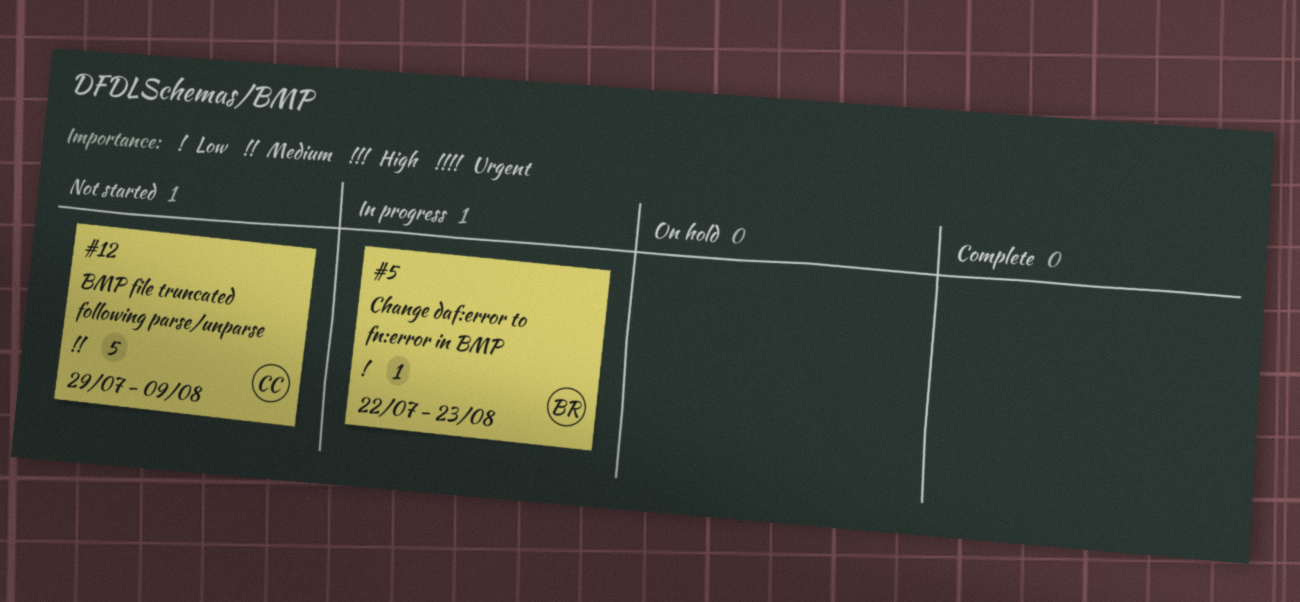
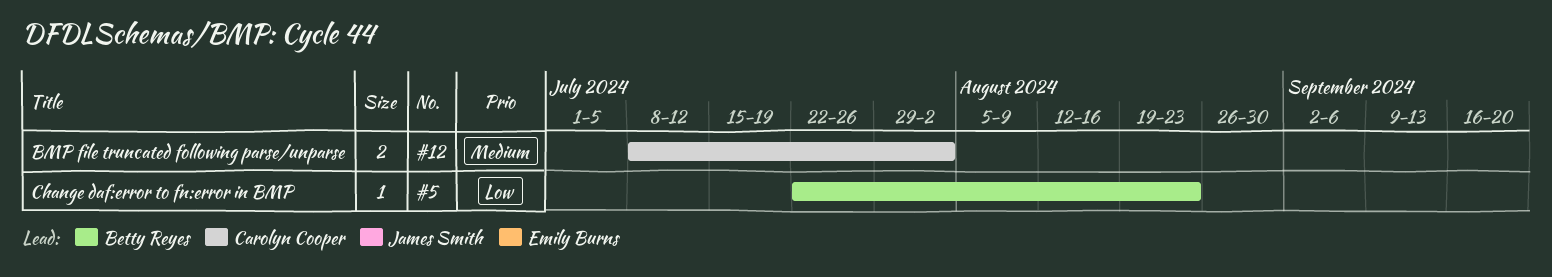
#12, estimate: 5 -> 2
#12, start: Jul 29 -> Jul 8
#12, due: Aug 9 -> Aug 2

